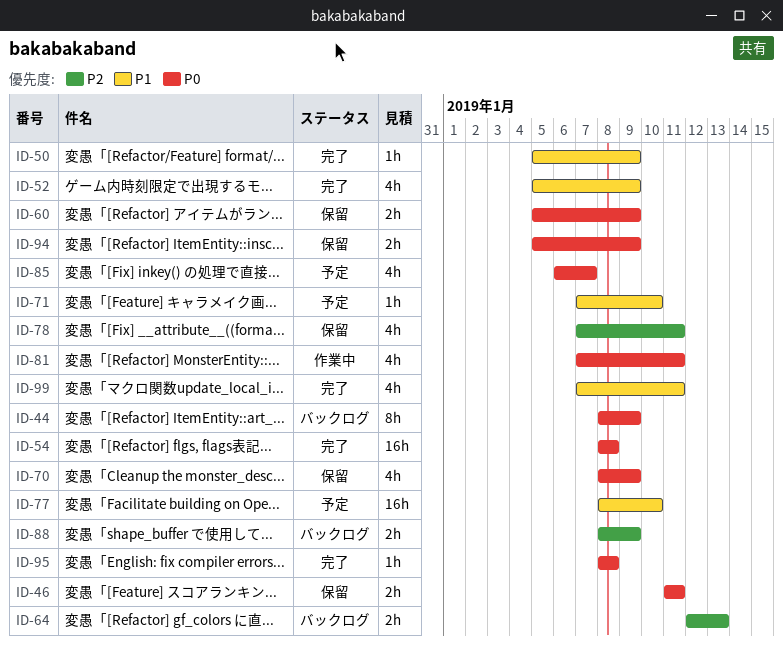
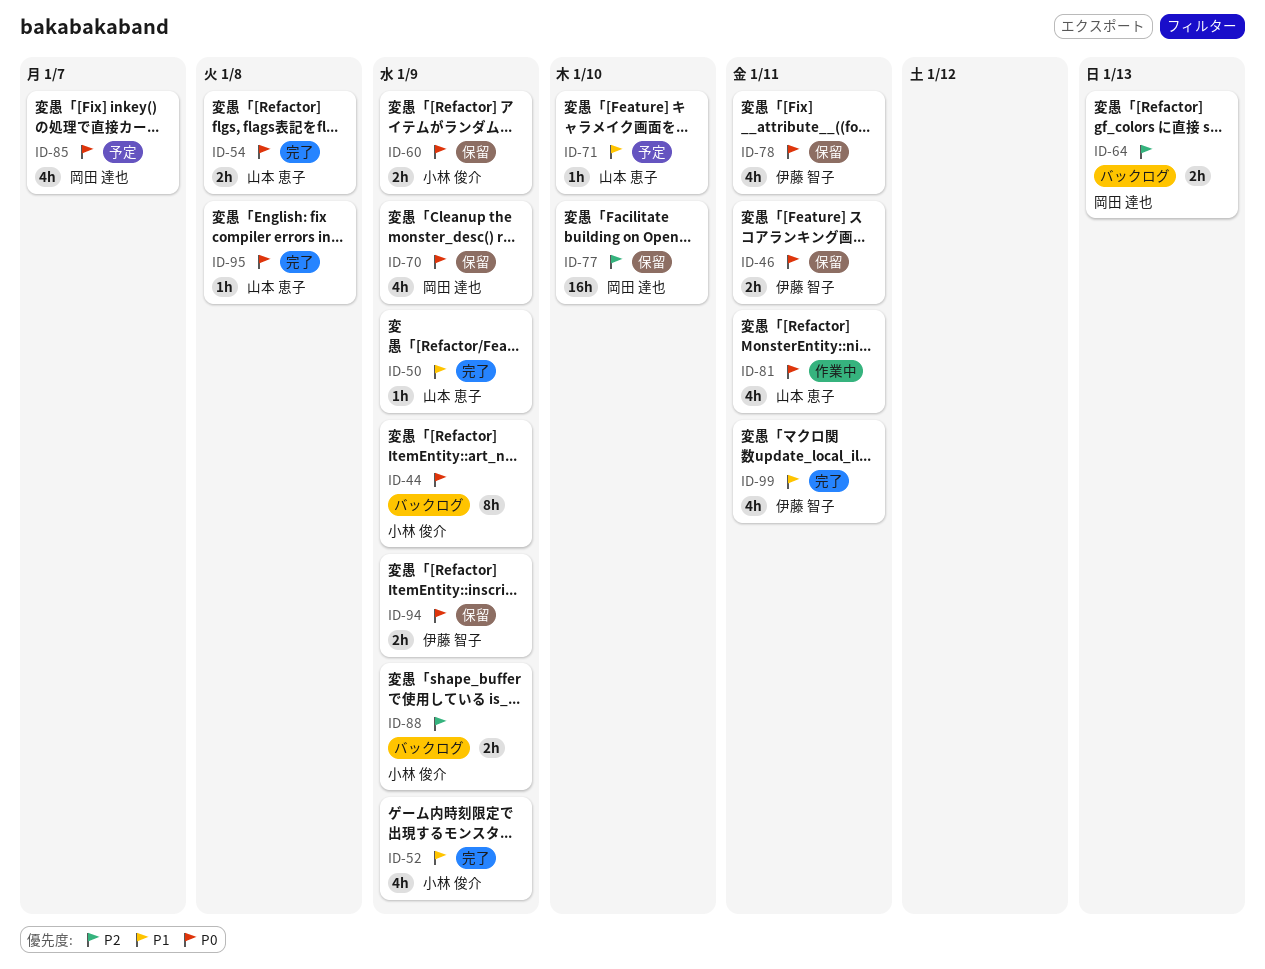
ID-54, estimate: 16h -> 2h
ID-77, status: 予定 -> 保留
ID-77, priority: P1 -> P2
ID-78, priority: P2 -> P0

